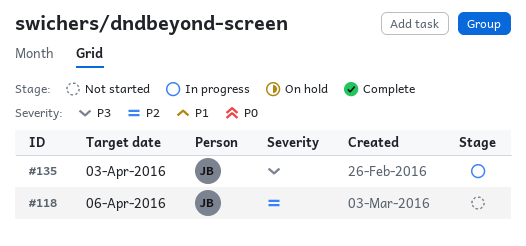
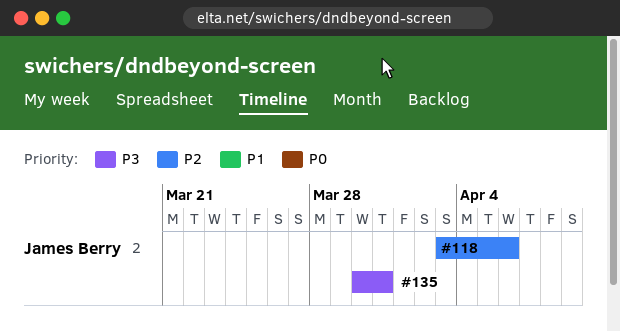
#135, due: Apr 3 -> Mar 31

